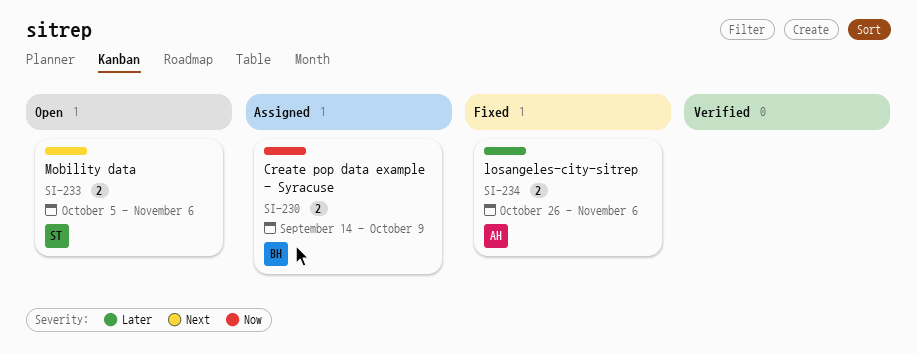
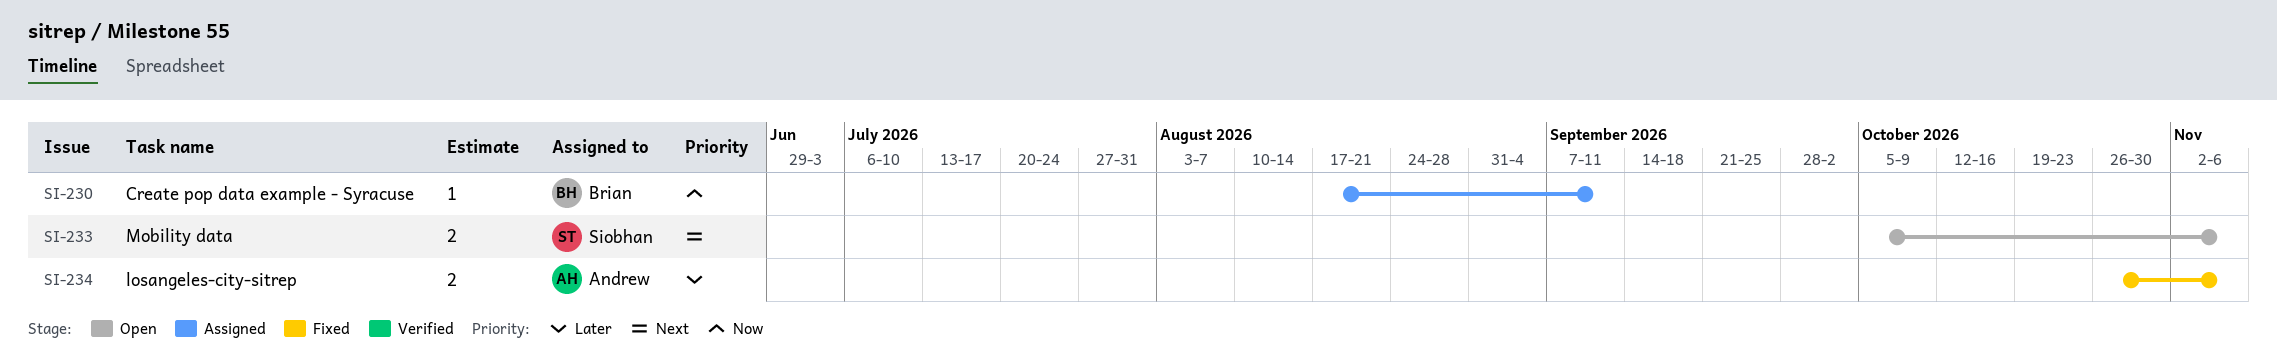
SI-230, estimate: 2 -> 1
SI-230, start: Sep 14 -> Aug 17
SI-230, due: Oct 9 -> Sep 11

